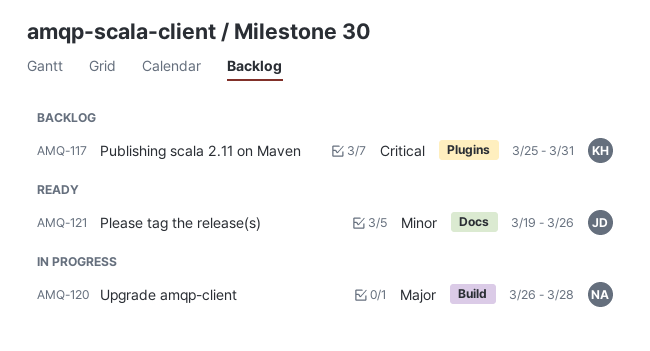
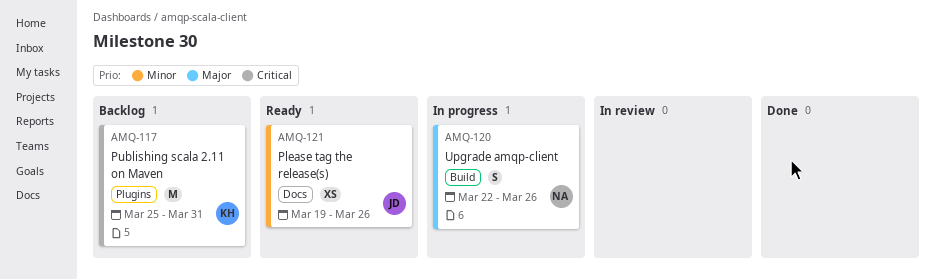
AMQ-120, start: Mar 26 -> Mar 22
AMQ-120, due: Mar 28 -> Mar 26

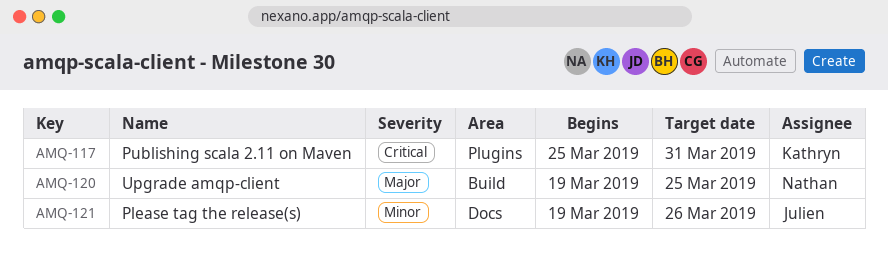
AMQ-120, start: Mar 22 -> Mar 19
AMQ-120, due: Mar 26 -> Mar 25

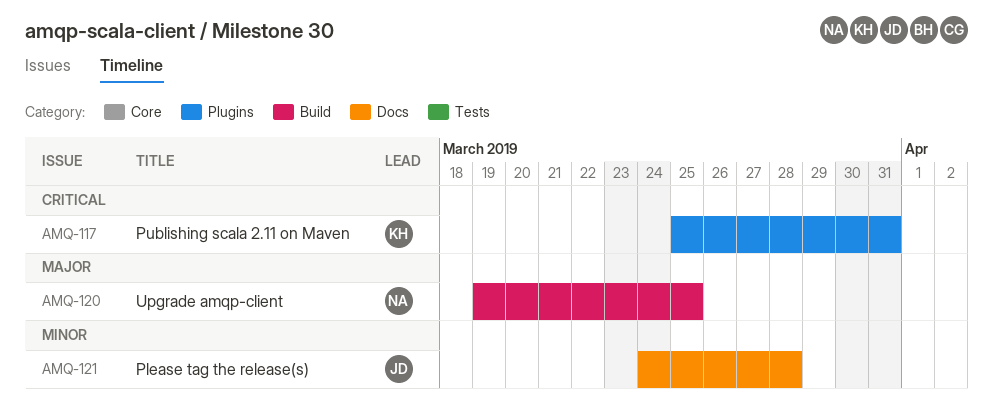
AMQ-121, start: Mar 19 -> Mar 24
AMQ-121, due: Mar 26 -> Mar 28

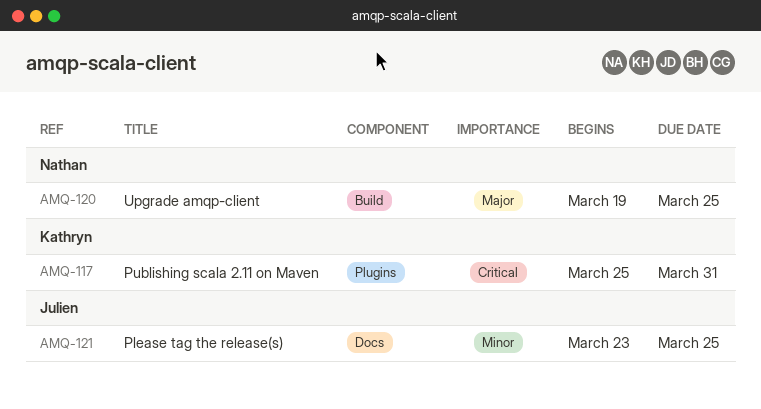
AMQ-121, start: Mar 24 -> Mar 23
AMQ-121, due: Mar 28 -> Mar 25

